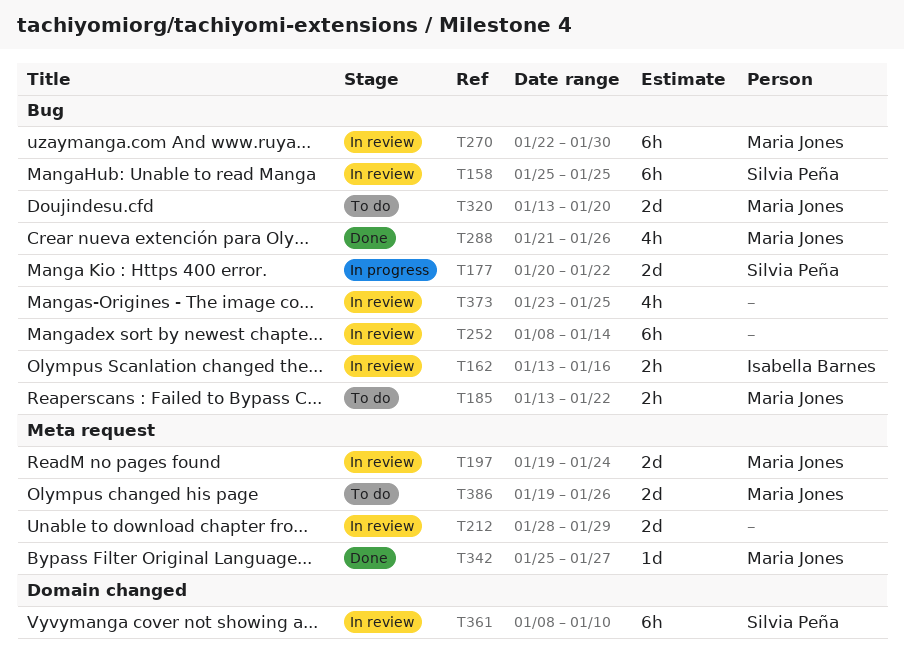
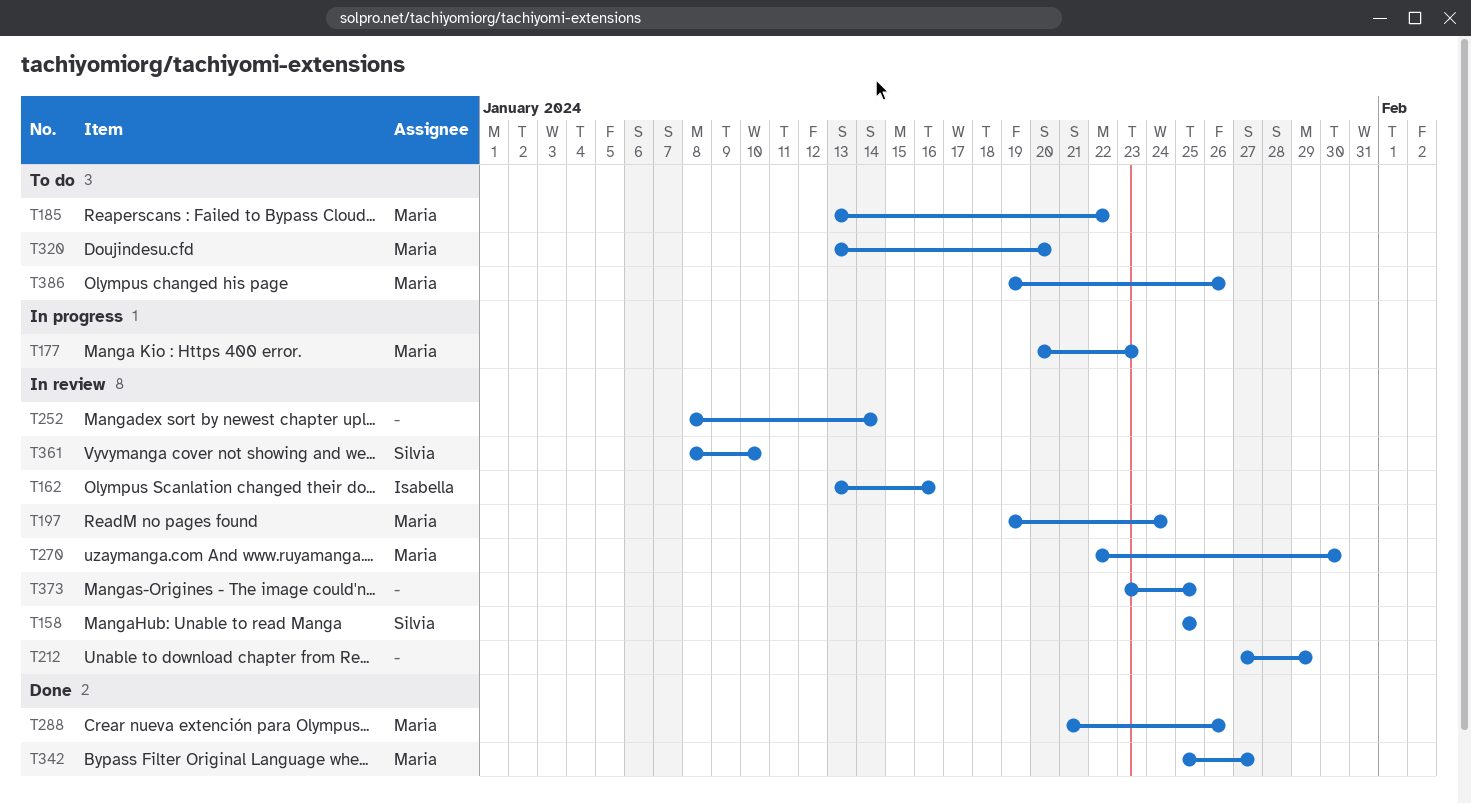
T177, owner: Silvia Peña -> Maria Jones
T177, due: Jan 22 -> Jan 23
T212, start: Jan 28 -> Jan 27

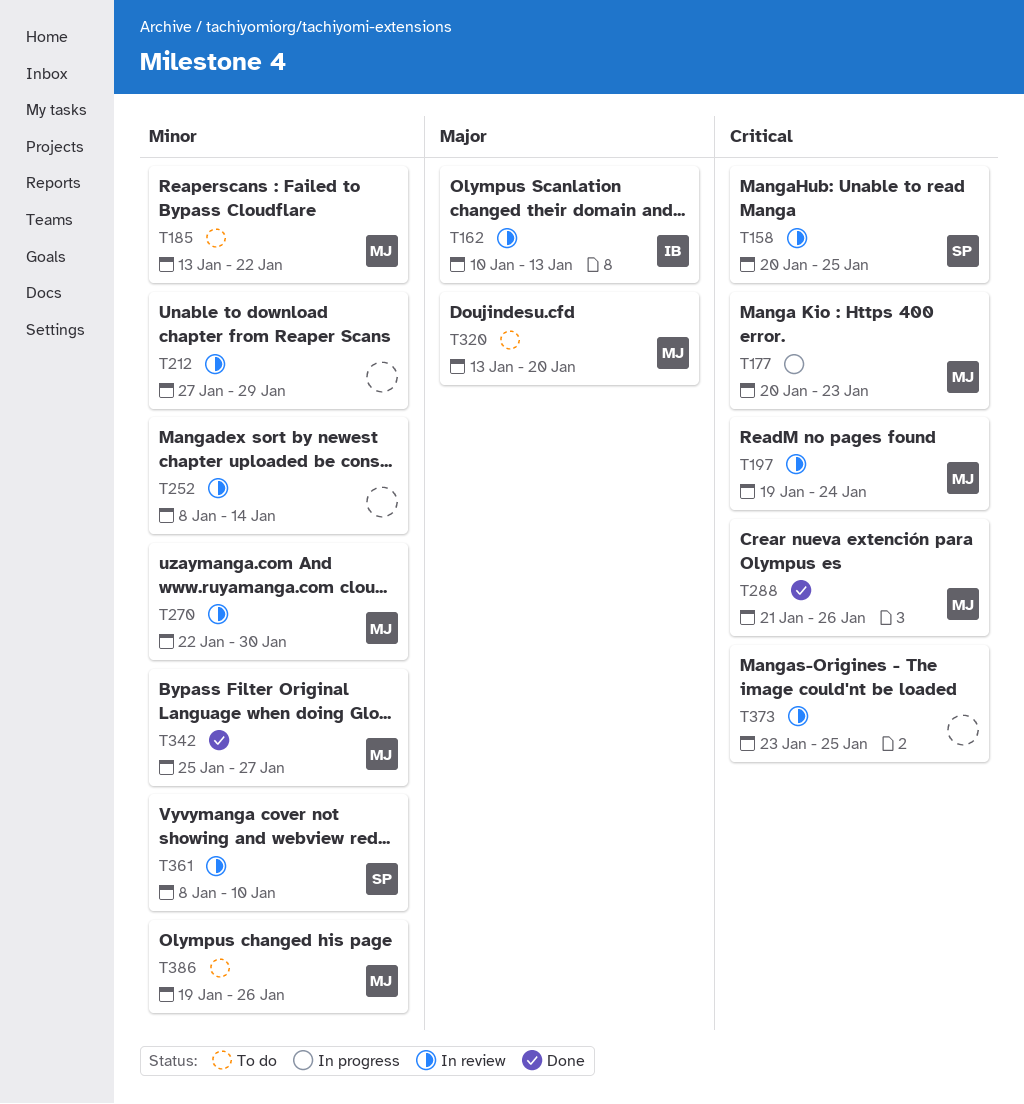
T158, start: Jan 25 -> Jan 20
T162, start: Jan 13 -> Jan 10
T162, due: Jan 16 -> Jan 13

